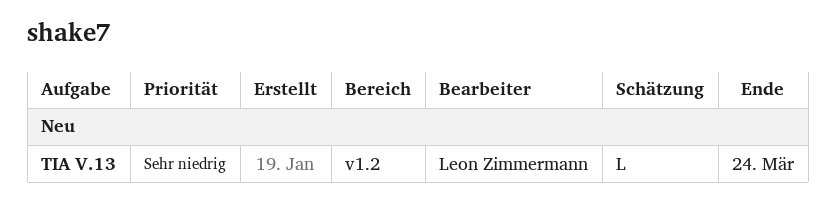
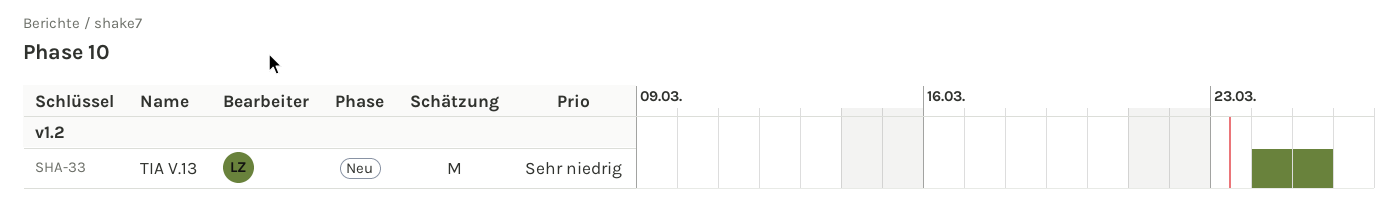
TIA V.13, estimate: L -> M
TIA V.13, due: Mar 24 -> Mar 25

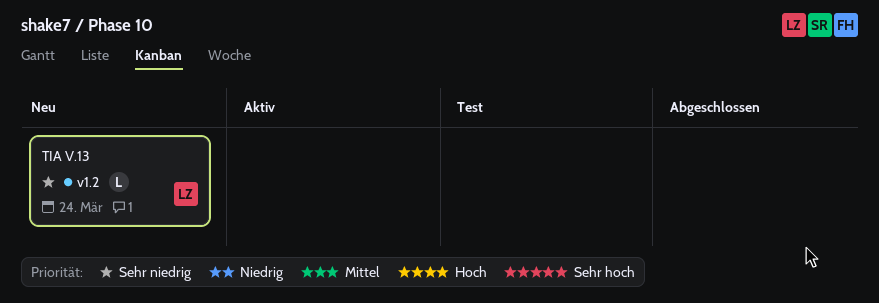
TIA V.13, estimate: M -> L
TIA V.13, due: Mar 25 -> Mar 24

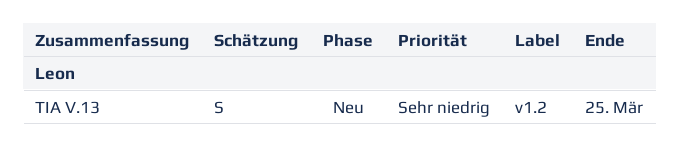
TIA V.13, estimate: L -> S
TIA V.13, due: Mar 24 -> Mar 25

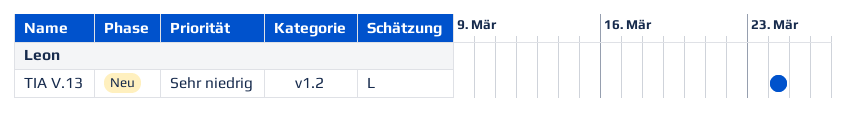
TIA V.13, estimate: S -> L
TIA V.13, due: Mar 25 -> Mar 24

